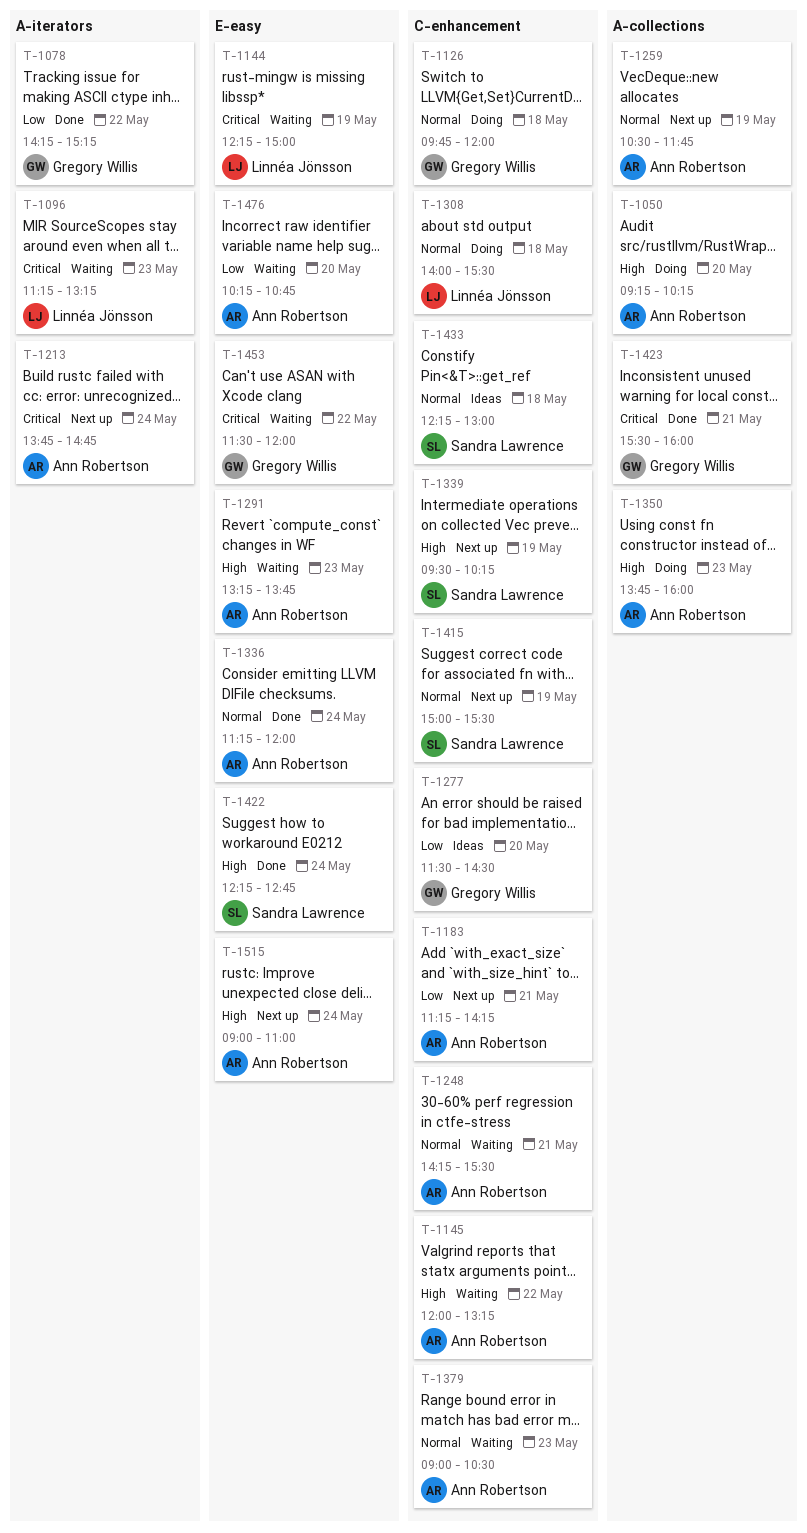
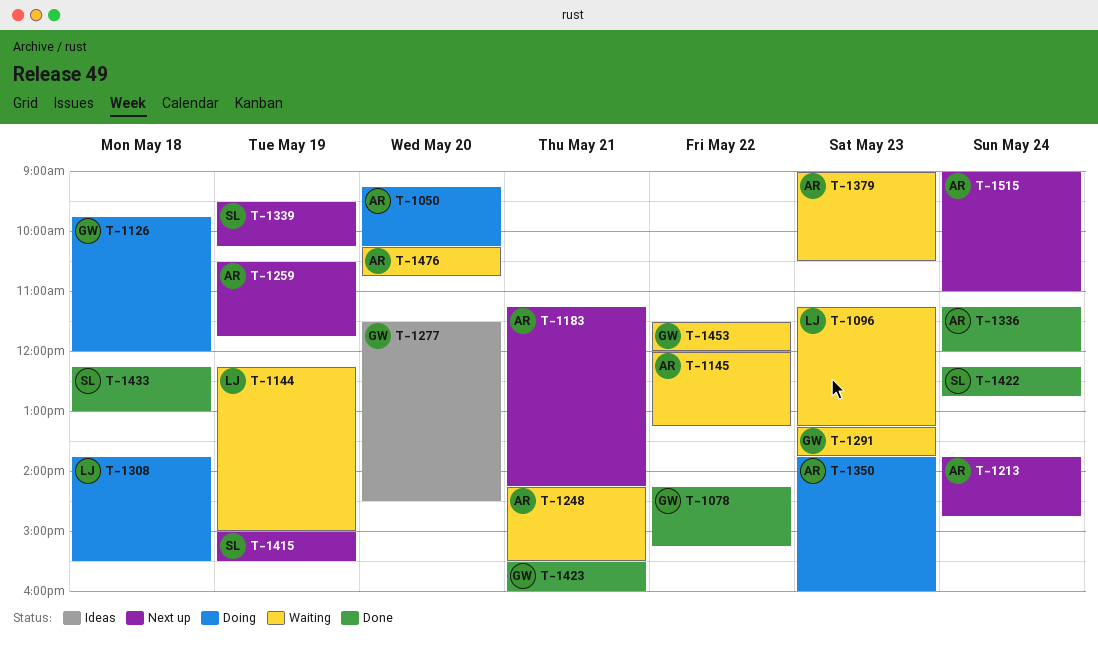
T-1291, owner: Ann Robertson -> Gregory Willis
T-1308, begins: 14:00 -> 13:45
T-1433, status: Ideas -> Done

